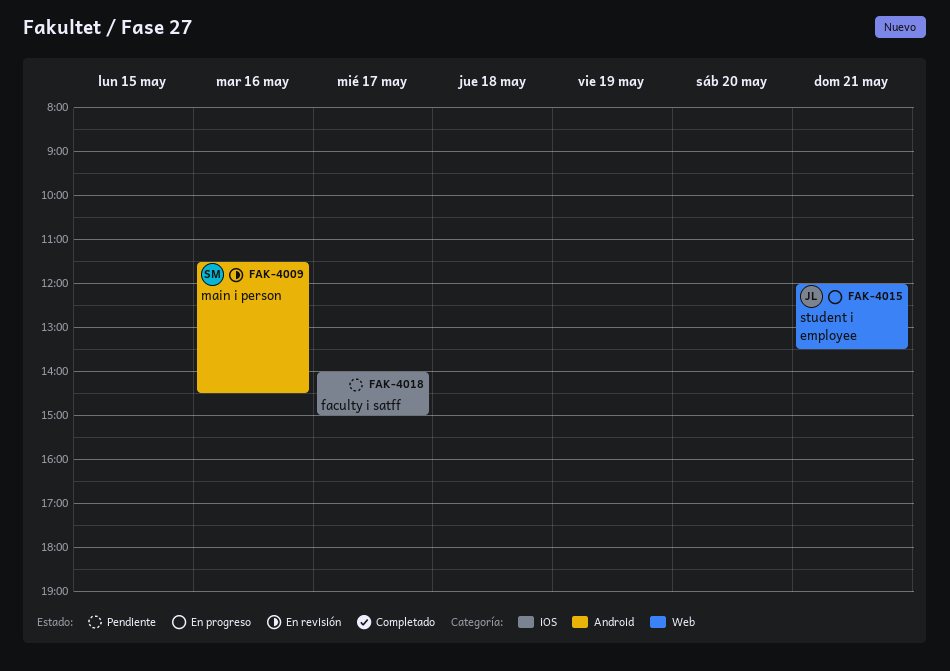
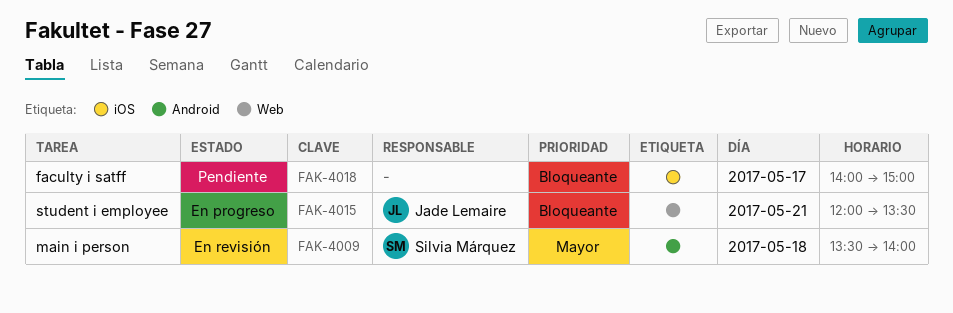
FAK-4009, day: May 16 -> May 18
FAK-4009, begins: 11:30 -> 13:30
FAK-4009, ends: 14:30 -> 14:00

